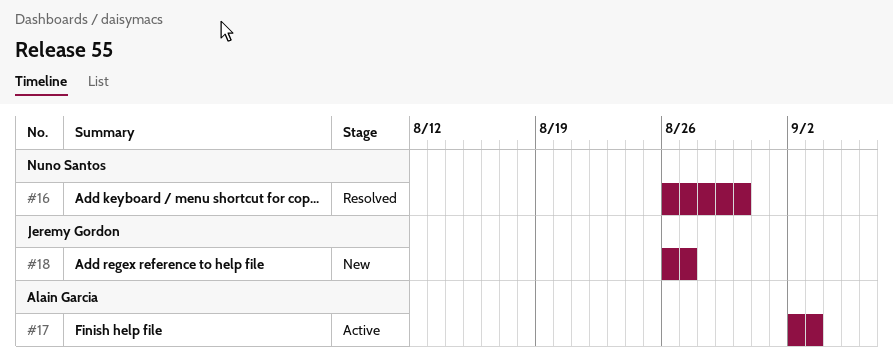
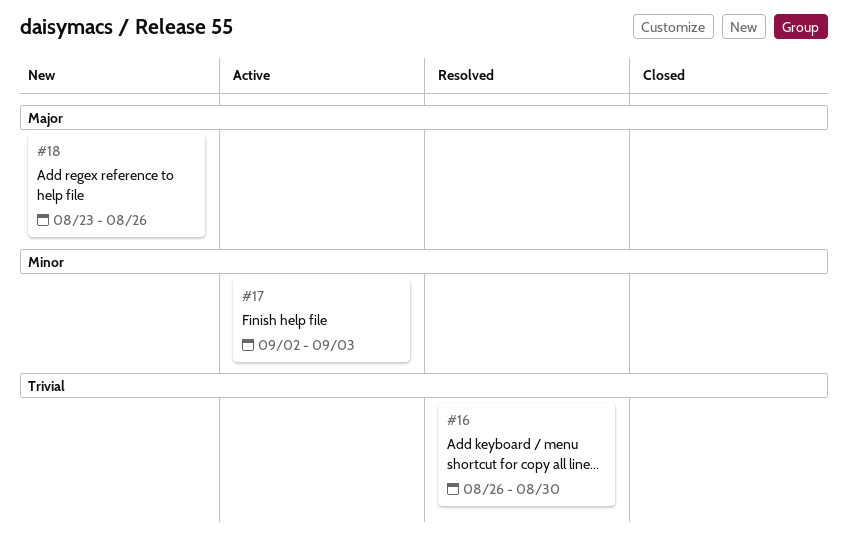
#18, start: Aug 26 -> Aug 23
#18, due: Aug 27 -> Aug 26

